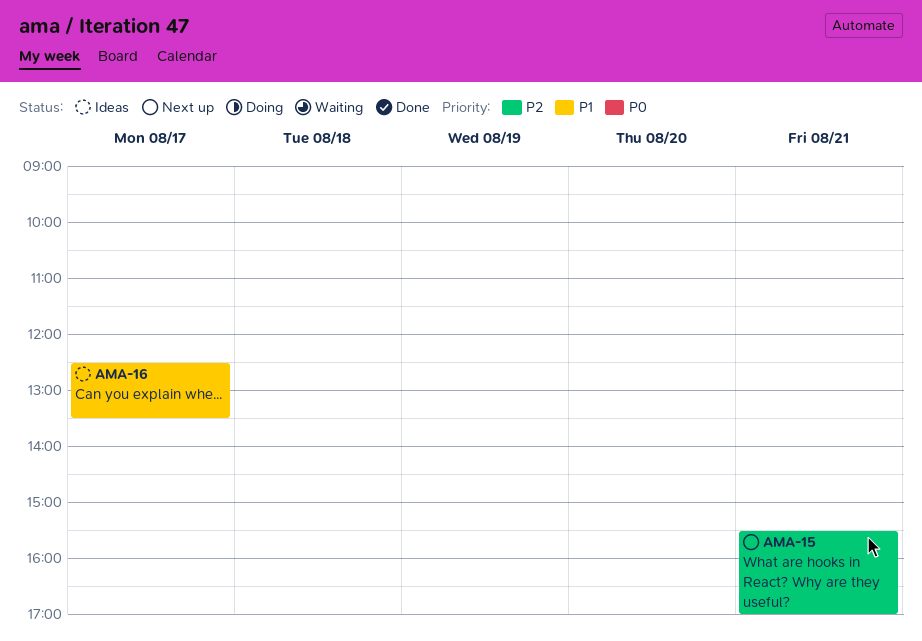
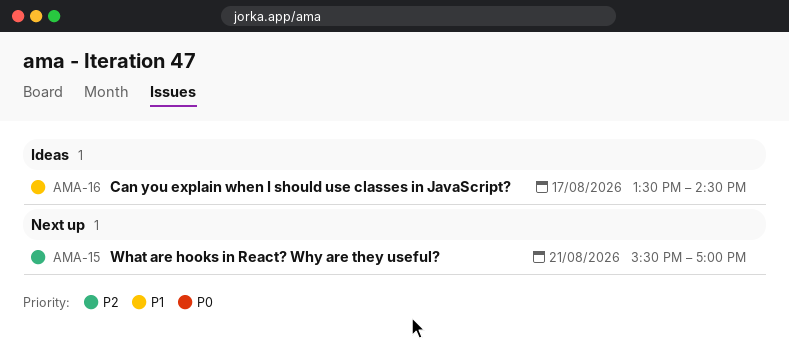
AMA-16, begins: 12:30 -> 13:30
AMA-16, ends: 13:30 -> 14:30

